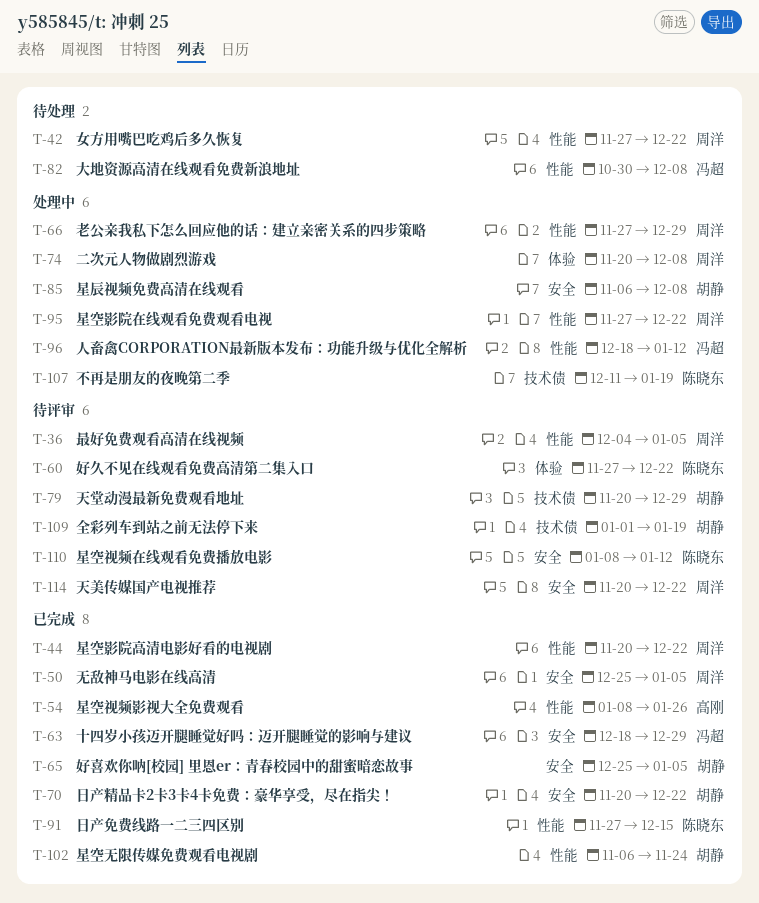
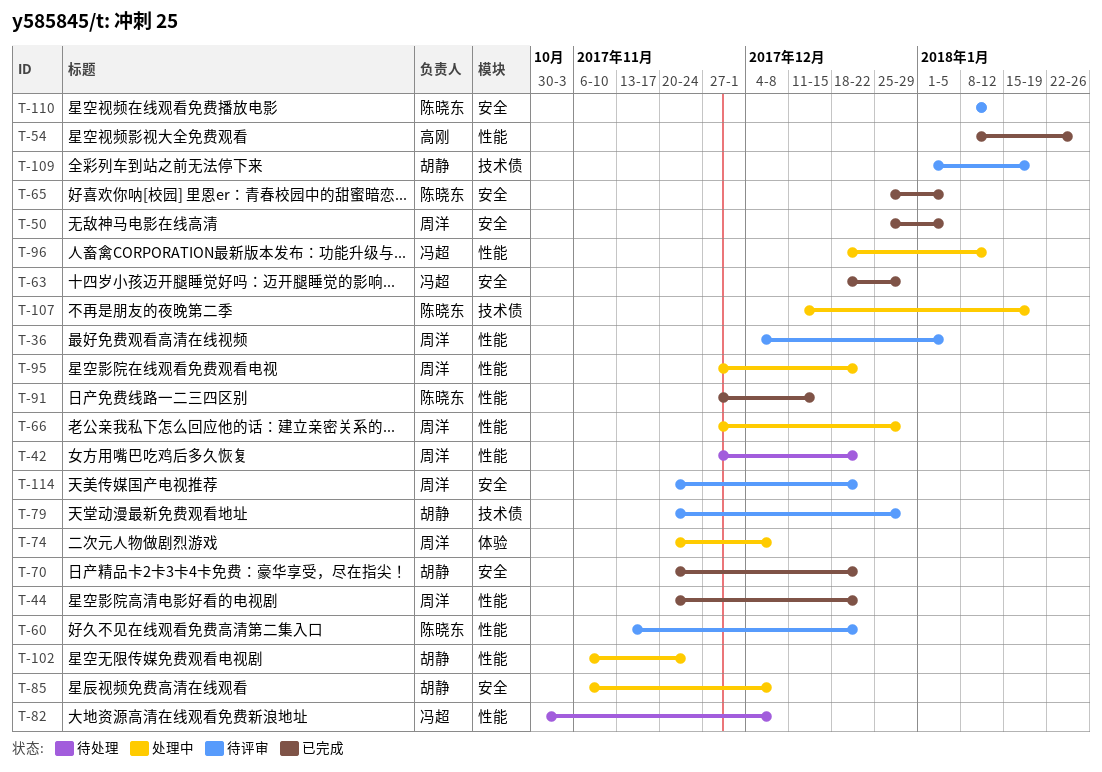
T-60, label: 体验 -> 性能
T-60, start: Nov 27 -> Nov 13
T-65, owner: 胡静 -> 陈晓东
T-102, status: 已完成 -> 处理中

